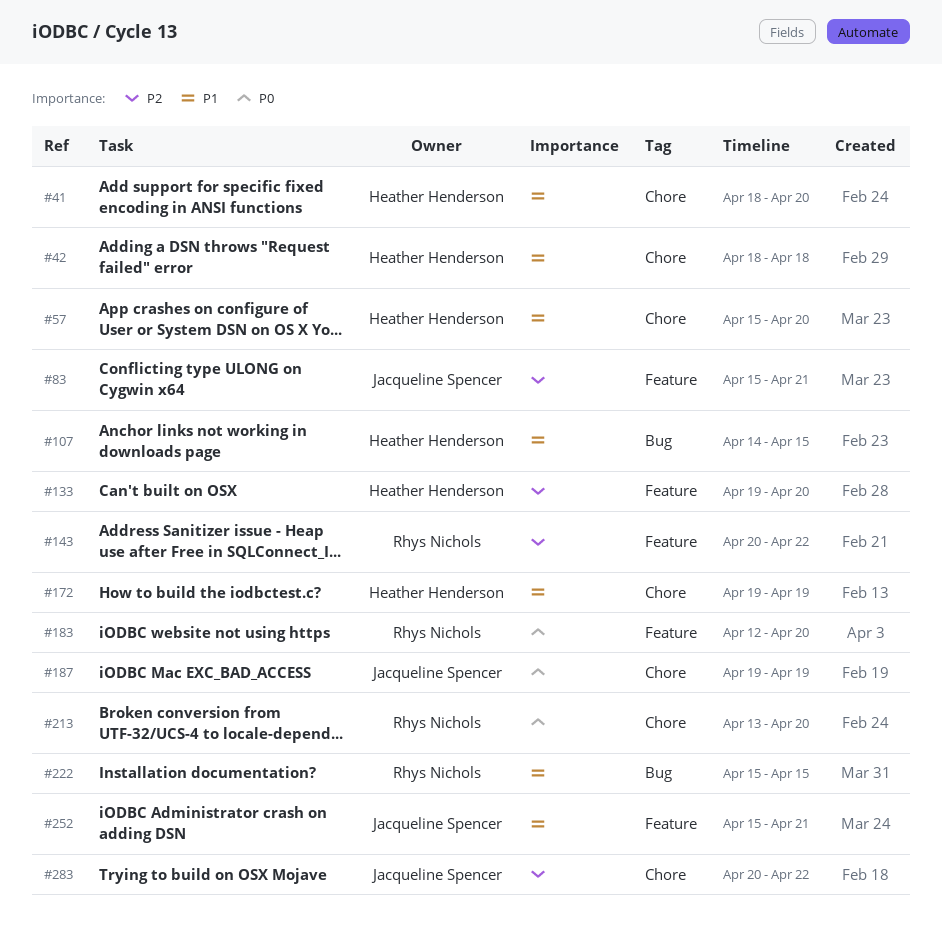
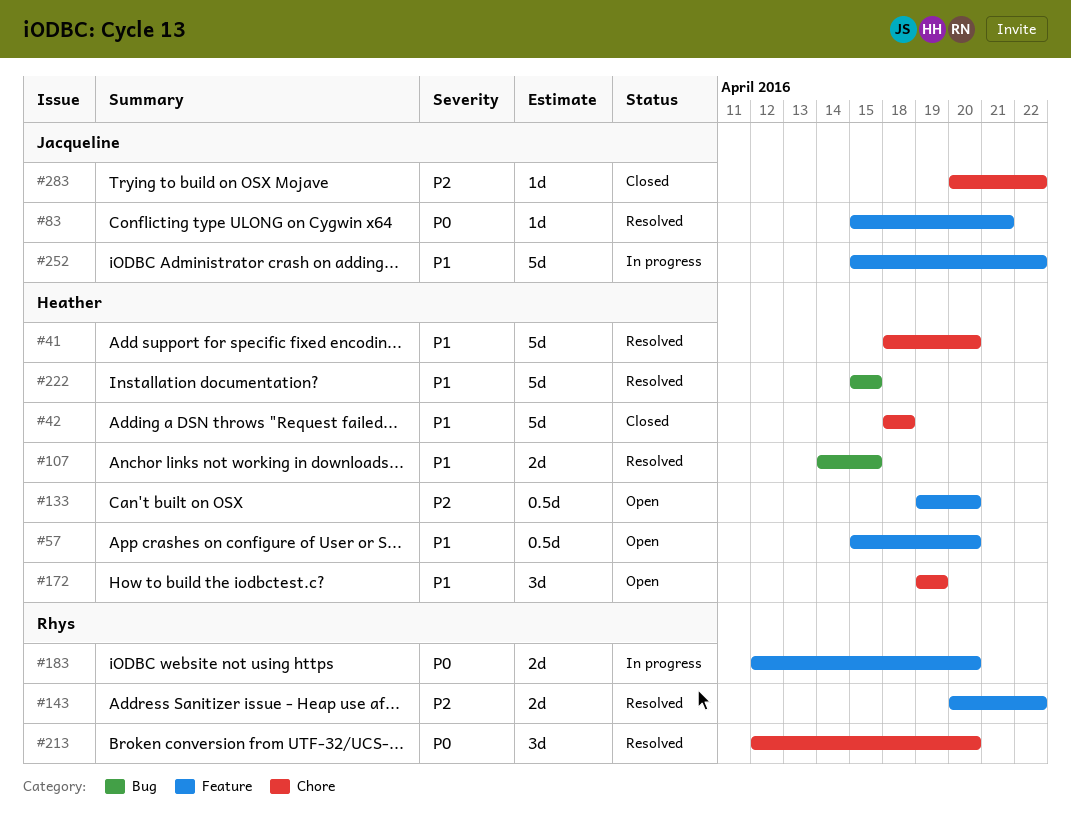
#57, label: Chore -> Feature
#83, priority: P2 -> P0
#187: present -> none
#213, start: Apr 13 -> Apr 12
#222, owner: Rhys Nichols -> Heather Henderson
#252, due: Apr 21 -> Apr 22

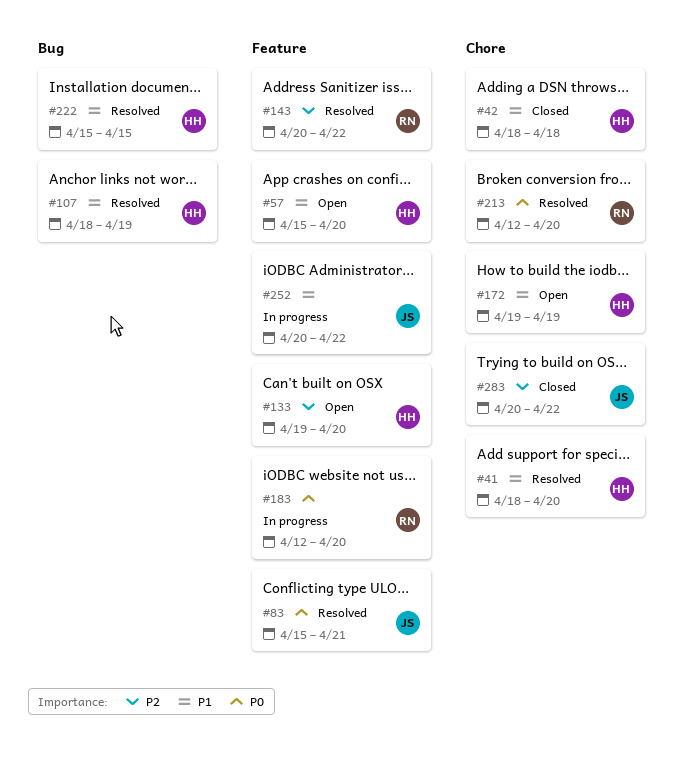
#107, start: Apr 14 -> Apr 18
#107, due: Apr 15 -> Apr 19
#252, start: Apr 15 -> Apr 20

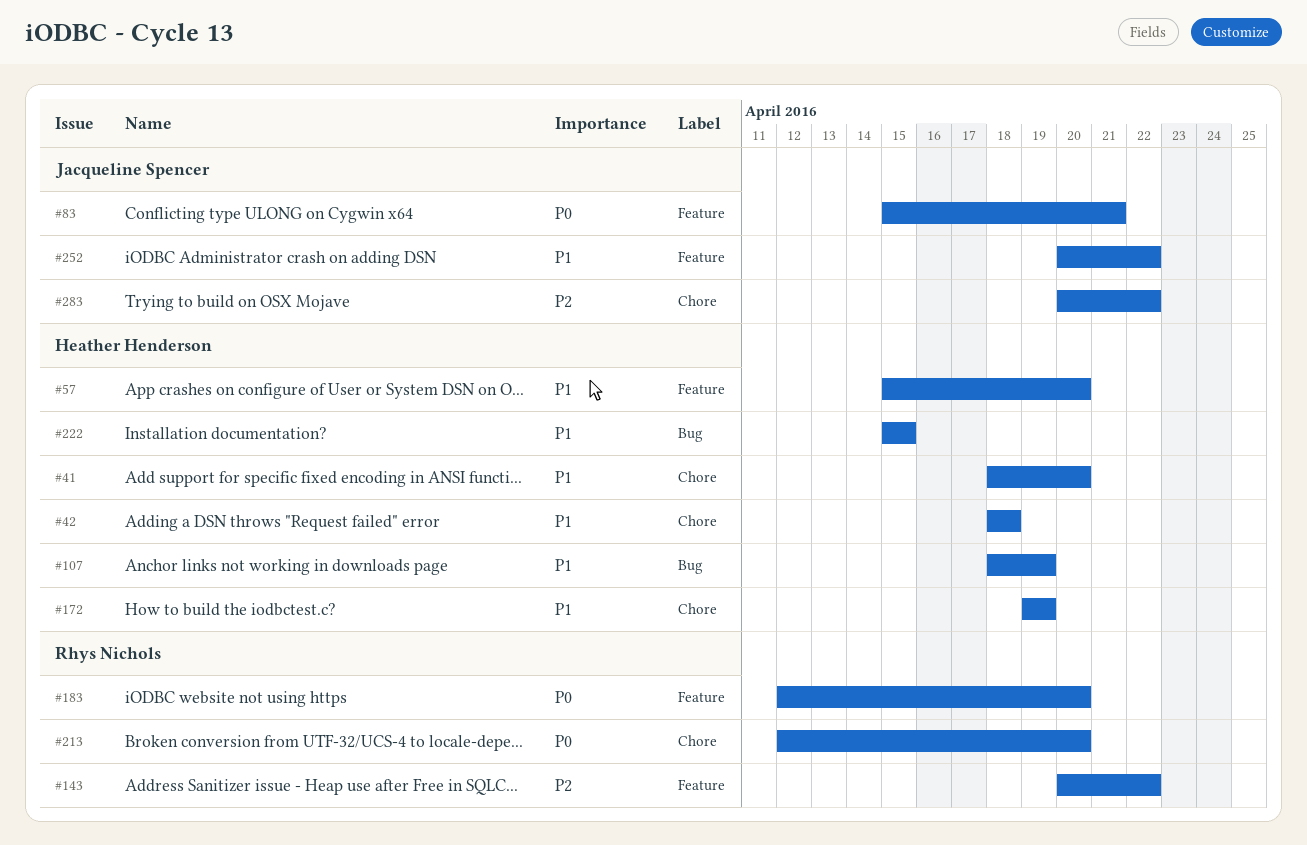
#133: present -> none

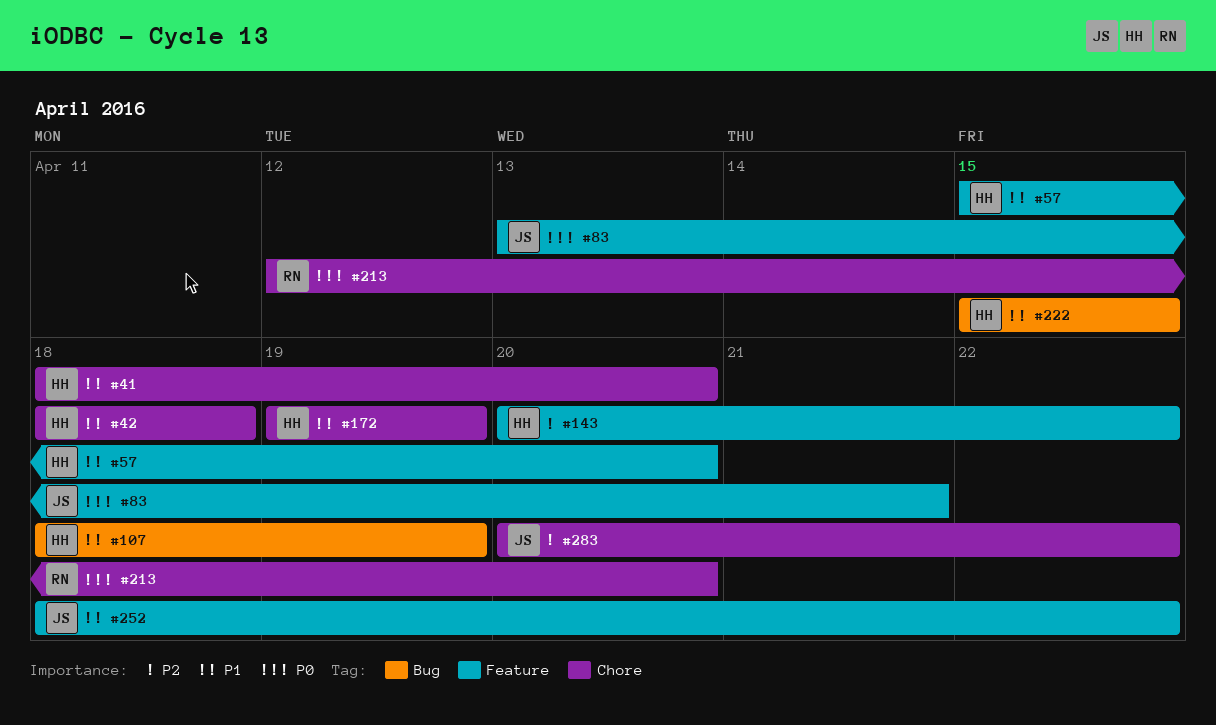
#83, start: Apr 15 -> Apr 13
#143, owner: Rhys Nichols -> Heather Henderson
#183: present -> none
#252, start: Apr 20 -> Apr 18

